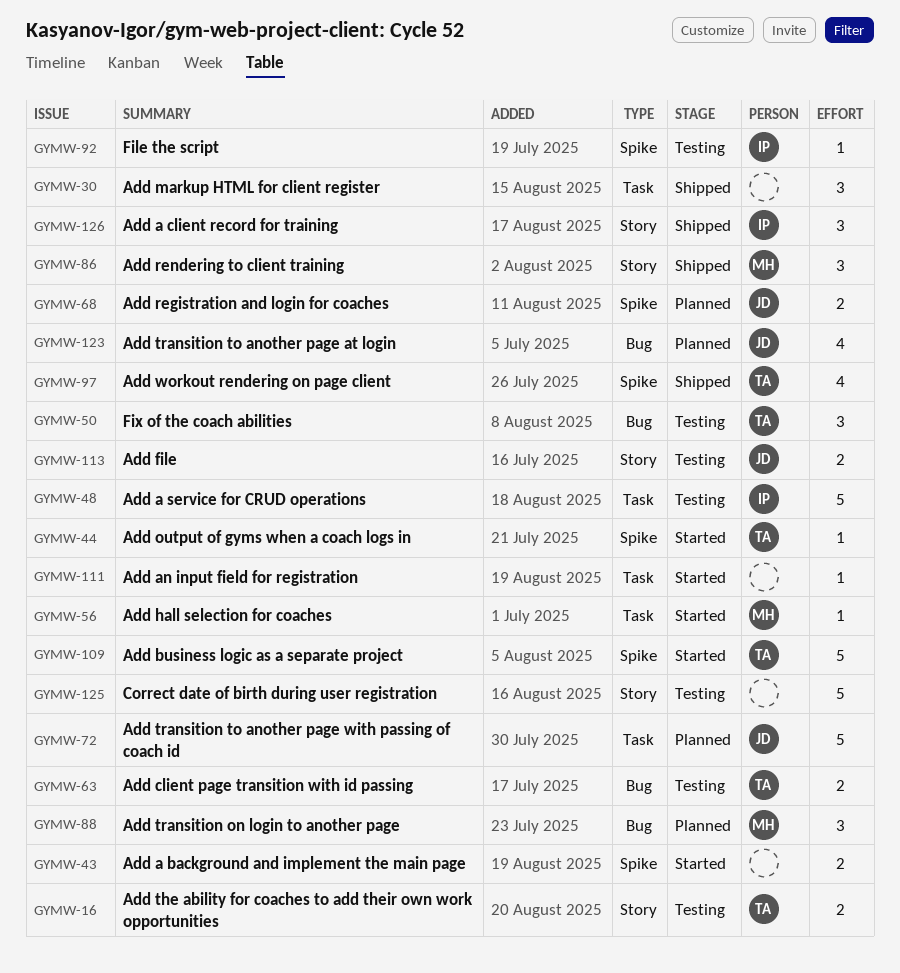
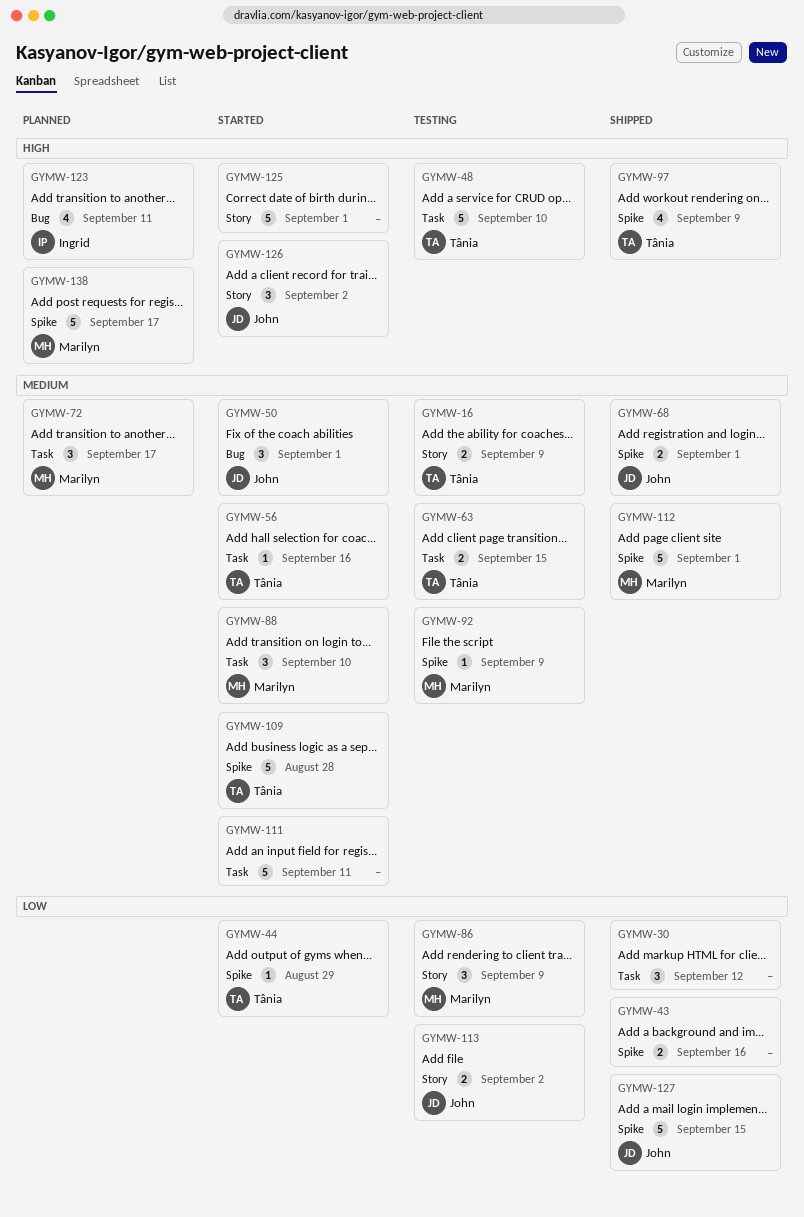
GYMW-43, status: Started -> Shipped
GYMW-48, owner: Ingrid -> Tânia
GYMW-50, status: Testing -> Started
GYMW-50, owner: Tânia -> John
GYMW-56, owner: Marilyn -> Tânia
GYMW-63, label: Bug -> Task
GYMW-68, status: Planned -> Shipped
GYMW-72, owner: John -> Marilyn
GYMW-72, estimate: 5 -> 3
GYMW-86, status: Shipped -> Testing
GYMW-88, status: Planned -> Started
GYMW-88, label: Bug -> Task
GYMW-92, owner: Ingrid -> Marilyn
GYMW-111, estimate: 1 -> 5
GYMW-112: none -> present
GYMW-123, owner: John -> Ingrid
GYMW-125, status: Testing -> Started
GYMW-126, status: Shipped -> Started
GYMW-126, owner: Ingrid -> John
GYMW-127: none -> present
GYMW-138: none -> present

